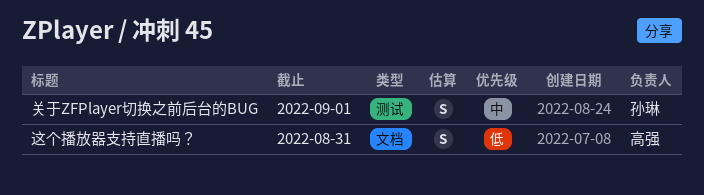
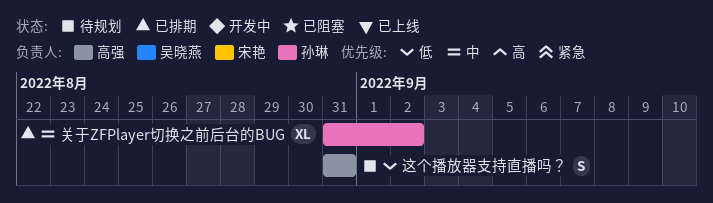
关于ZFPlayer切换之前后台的BUG, estimate: S -> XL
关于ZFPlayer切换之前后台的BUG, due: Sep 1 -> Sep 2

